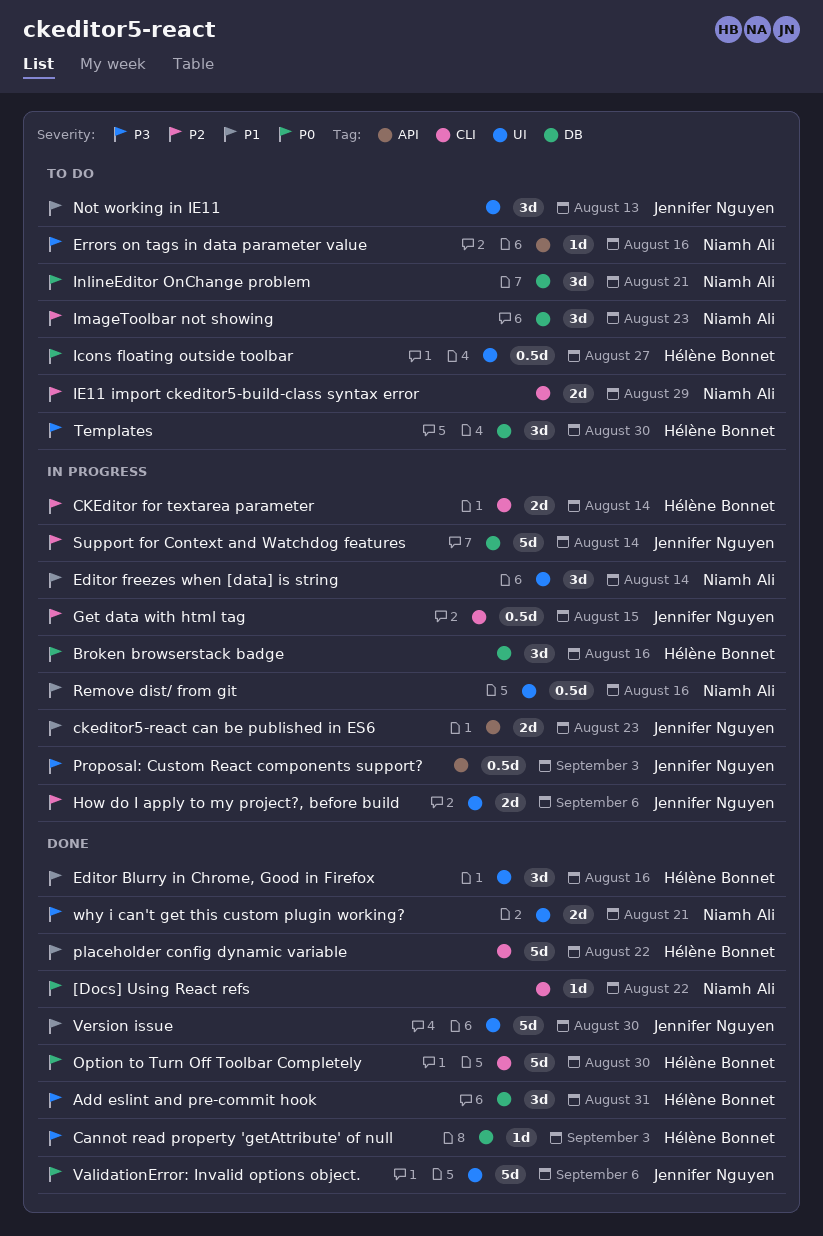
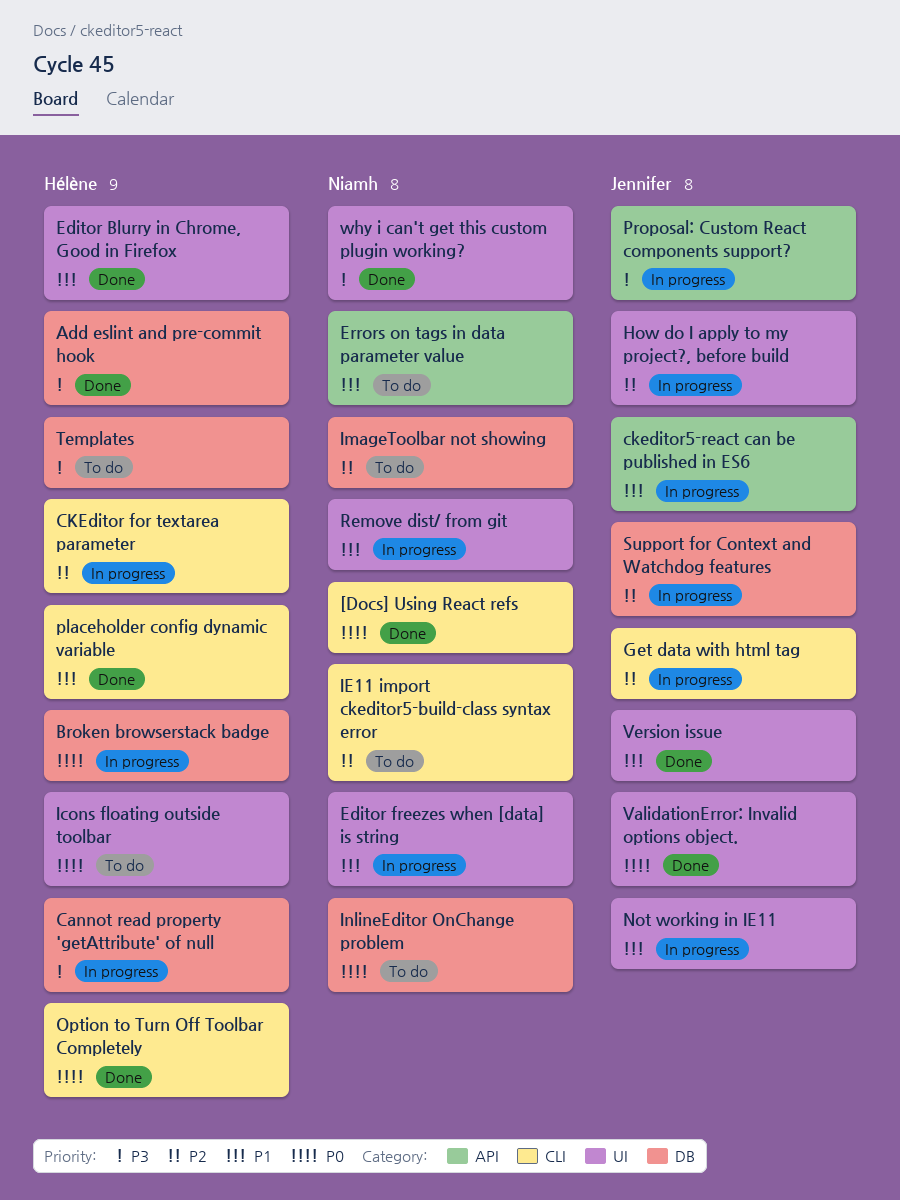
Cannot read property 'getAttribute' of null, status: Done -> In progress
Errors on tags in data parameter value, priority: P3 -> P1
Not working in IE11, status: To do -> In progress

